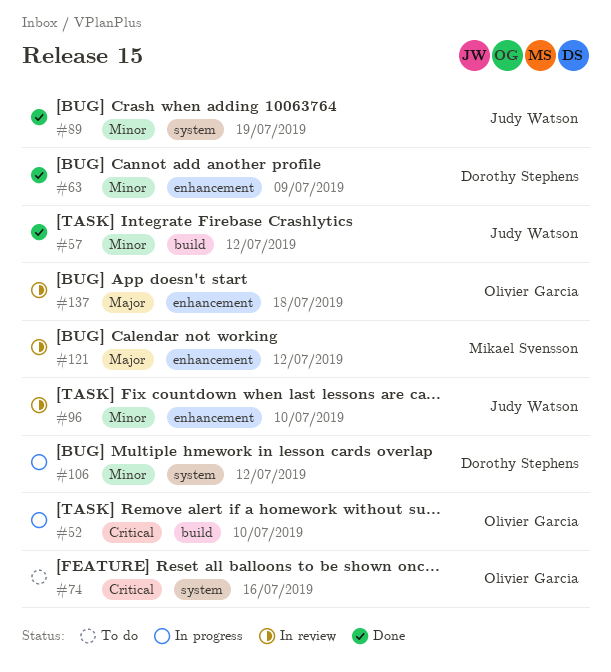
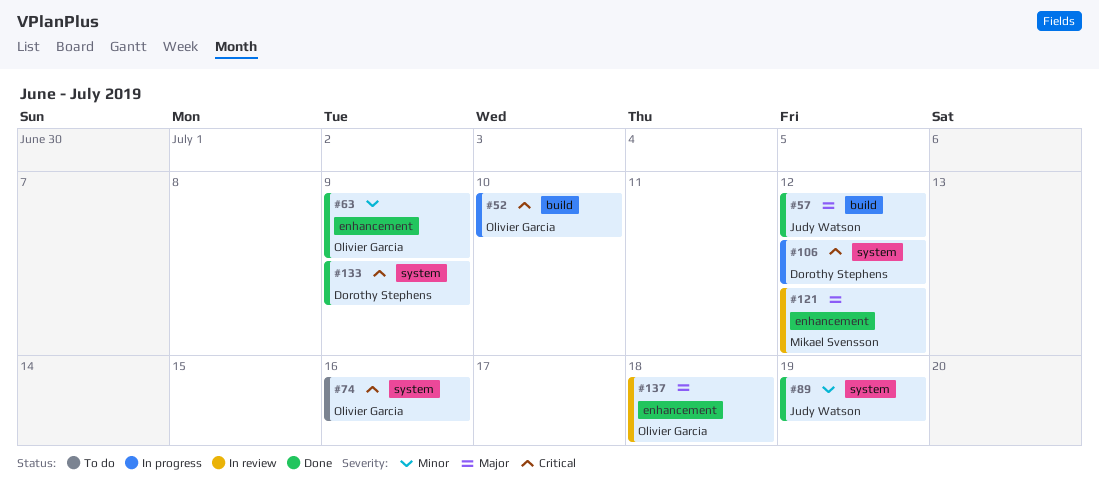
#57, priority: Minor -> Major
#63, owner: Dorothy Stephens -> Olivier Garcia
#96: present -> none
#106, priority: Minor -> Critical
#133: none -> present

